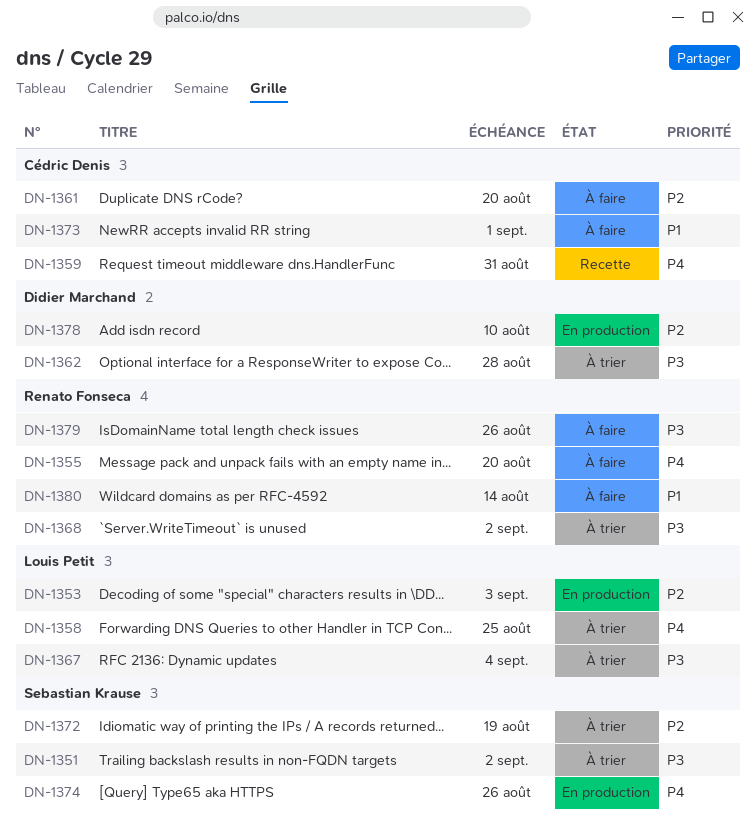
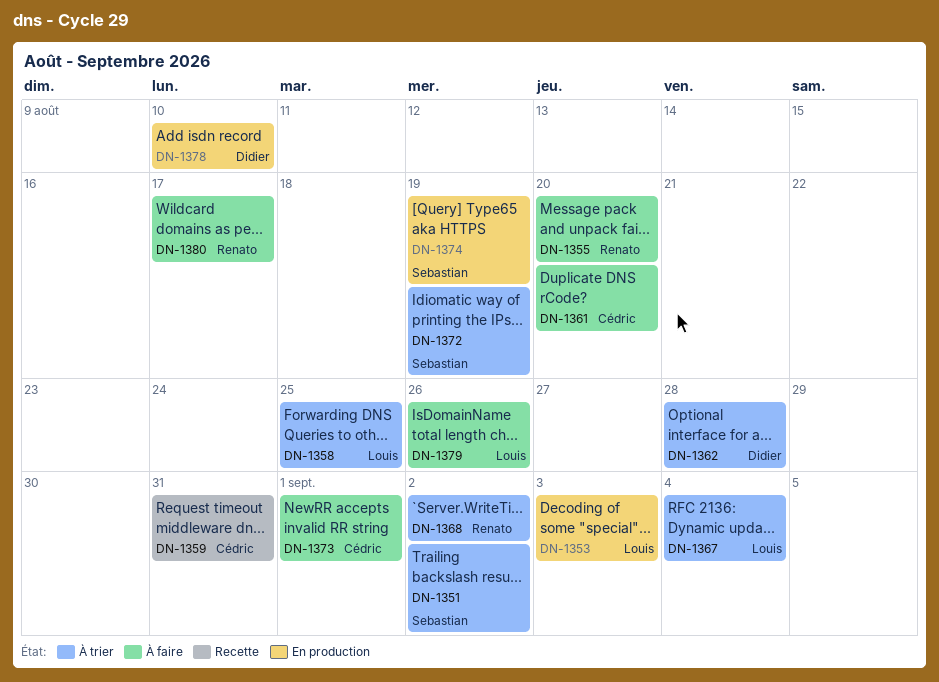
DN-1374, due: Aug 26 -> Aug 19
DN-1379, owner: Renato Fonseca -> Louis Petit
DN-1380, due: Aug 14 -> Aug 17

